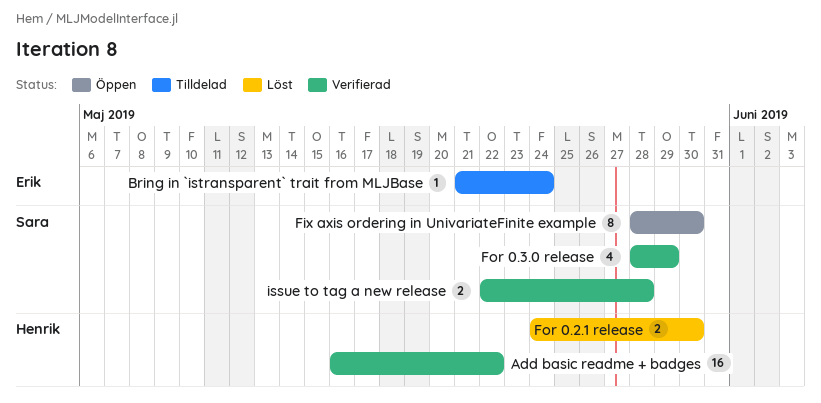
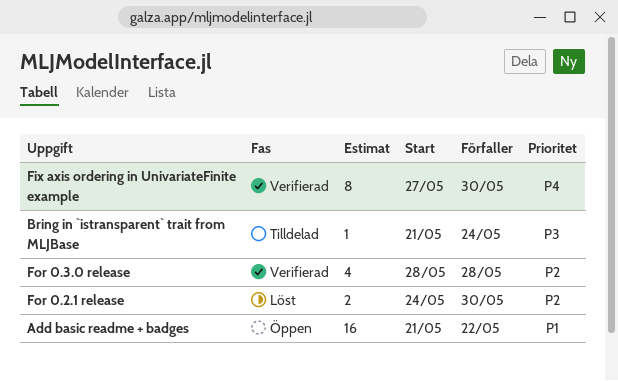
Add basic readme + badges, status: Verifierad -> Öppen
Add basic readme + badges, start: May 16 -> May 21
Fix axis ordering in UnivariateFinite example, status: Öppen -> Verifierad
Fix axis ordering in UnivariateFinite example, start: May 28 -> May 27
For 0.3.0 release, due: May 29 -> May 28
issue to tag a new release: present -> none

